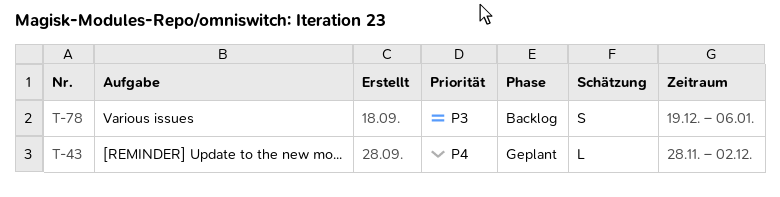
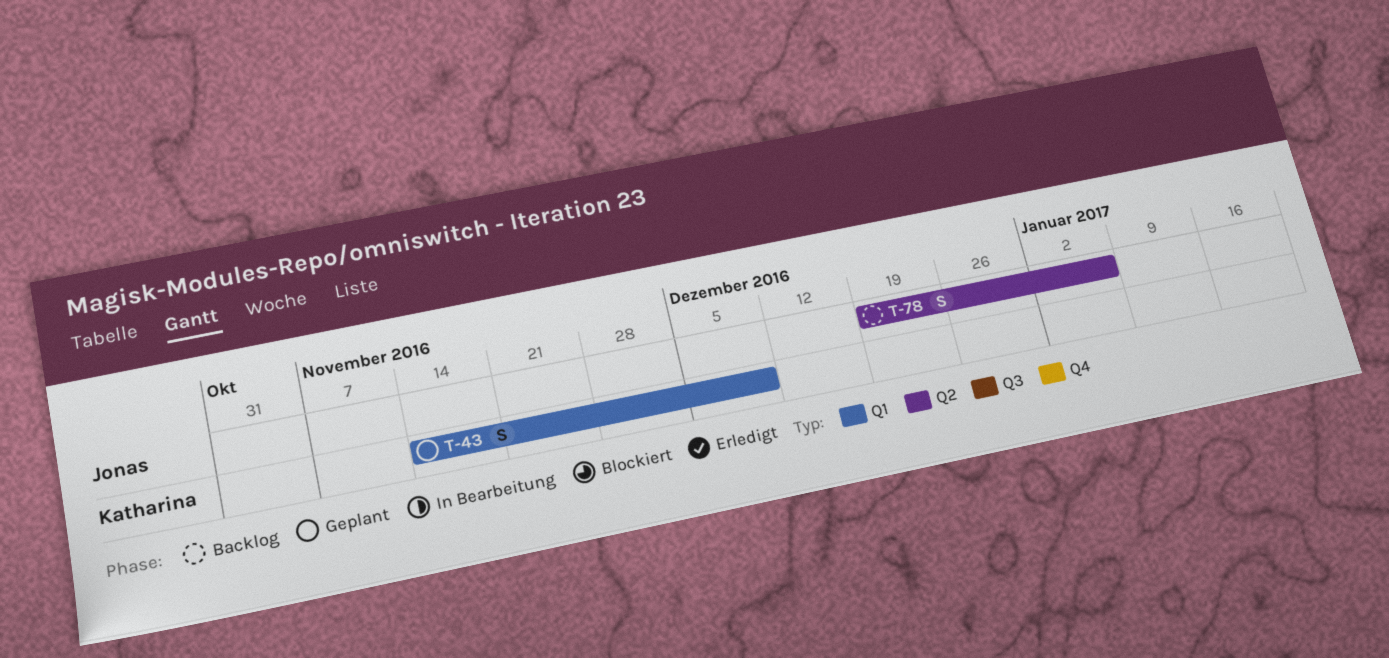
T-43, estimate: L -> S
T-43, start: Nov 28 -> Nov 14
T-43, due: Dec 2 -> Dec 9

